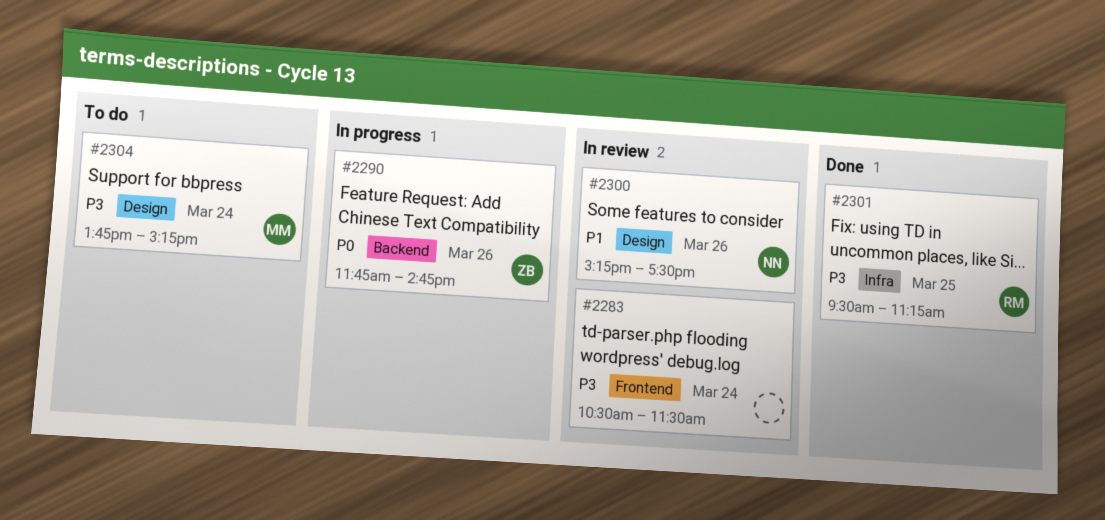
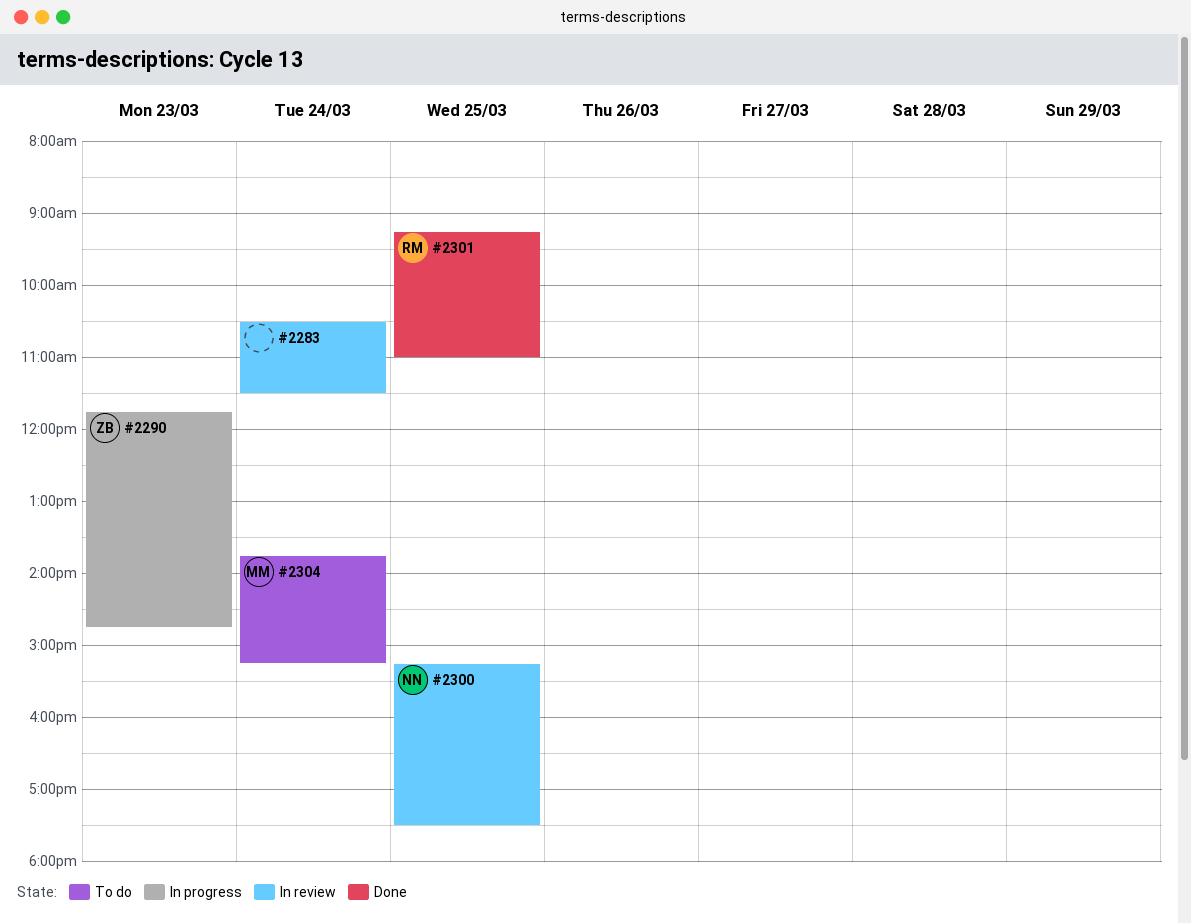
#2290, day: Mar 26 -> Mar 23
#2300, day: Mar 26 -> Mar 25
#2301, begins: 09:30 -> 09:15
#2301, ends: 11:15 -> 11:00

